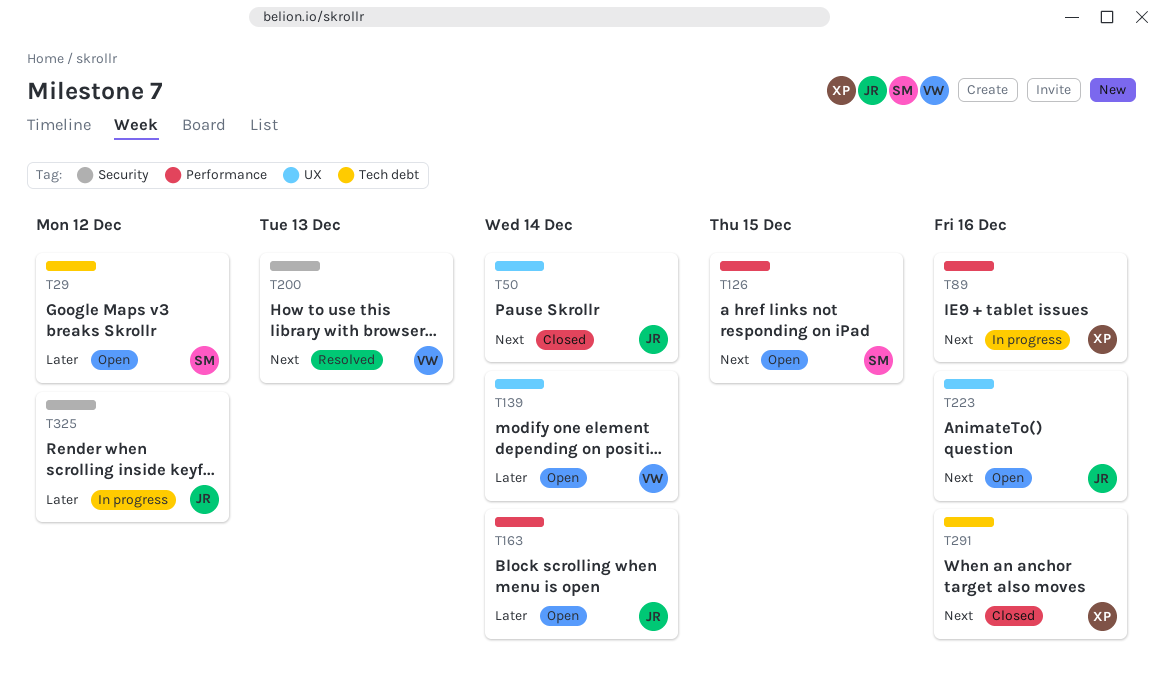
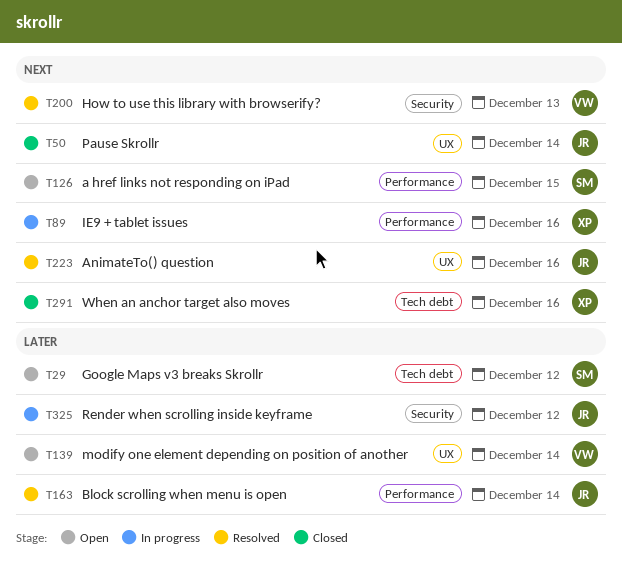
T163, status: Open -> Resolved
T223, status: Open -> Resolved

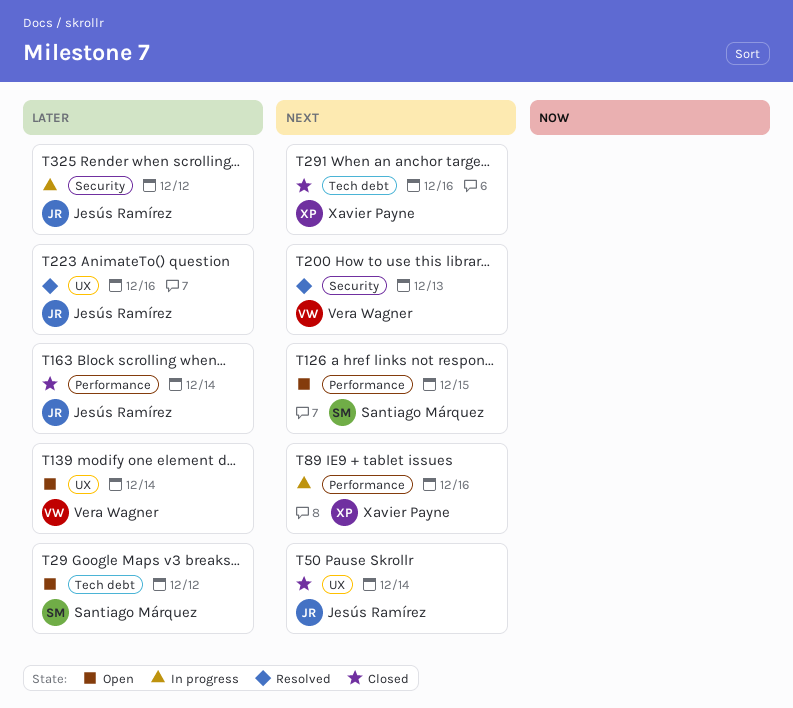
T163, status: Resolved -> Closed
T223, priority: Next -> Later

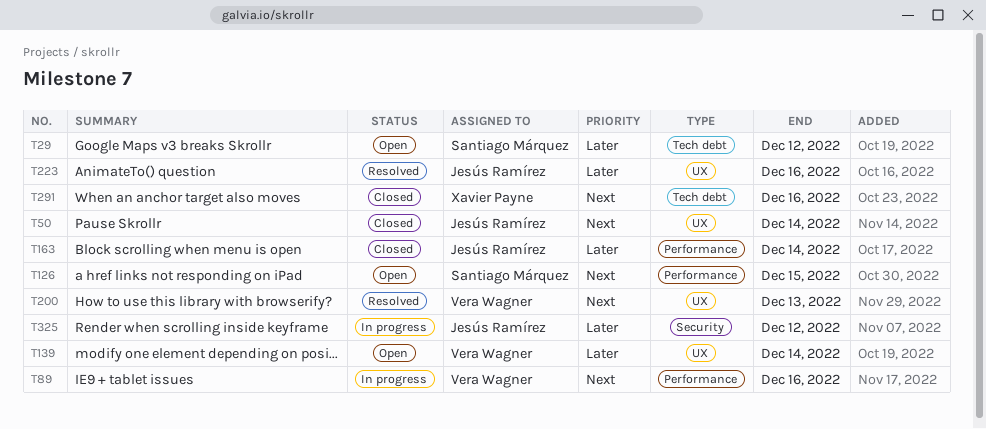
T89, owner: Xavier Payne -> Vera Wagner
T200, label: Security -> UX

